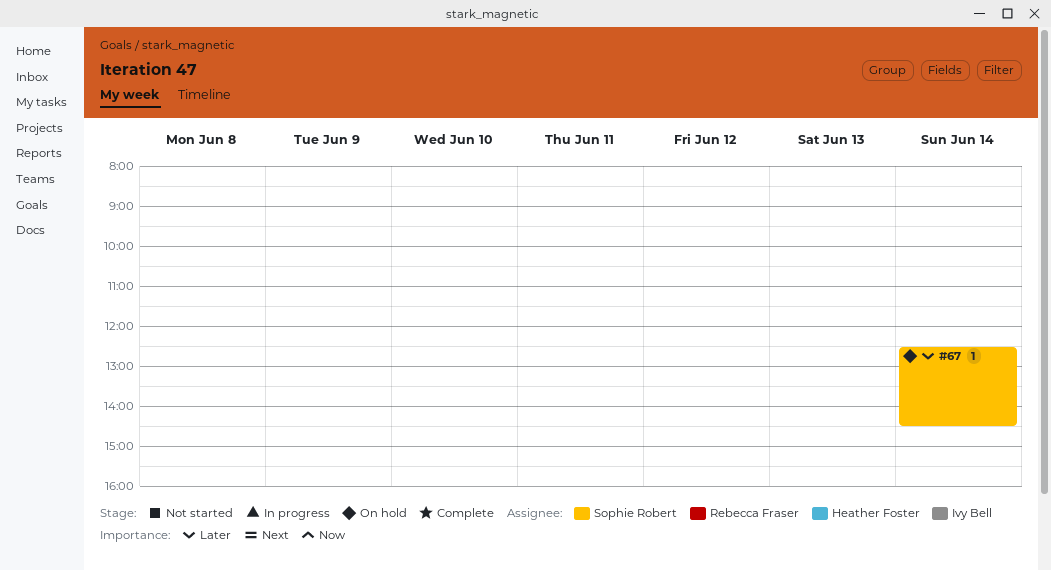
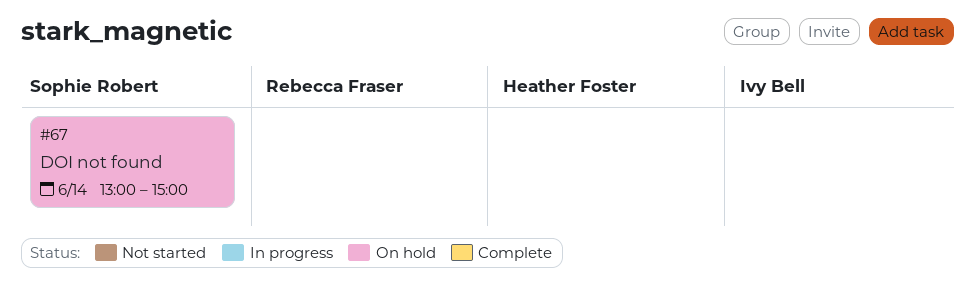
#67, begins: 12:30 -> 13:00
#67, ends: 14:30 -> 15:00

